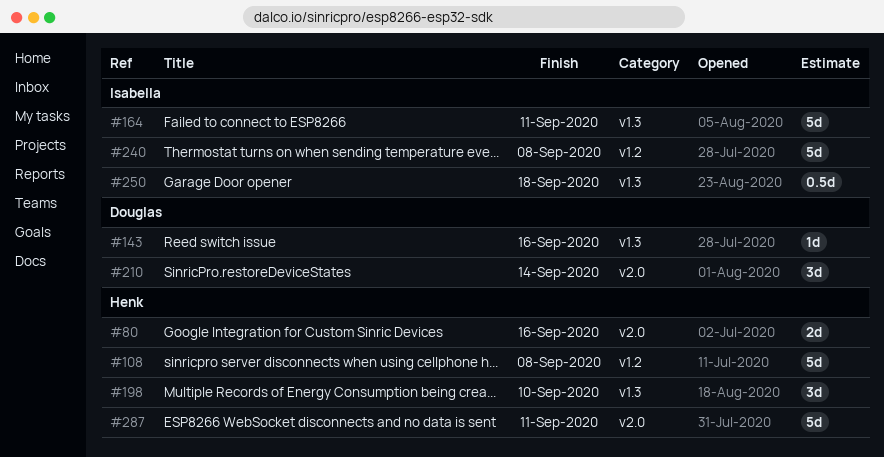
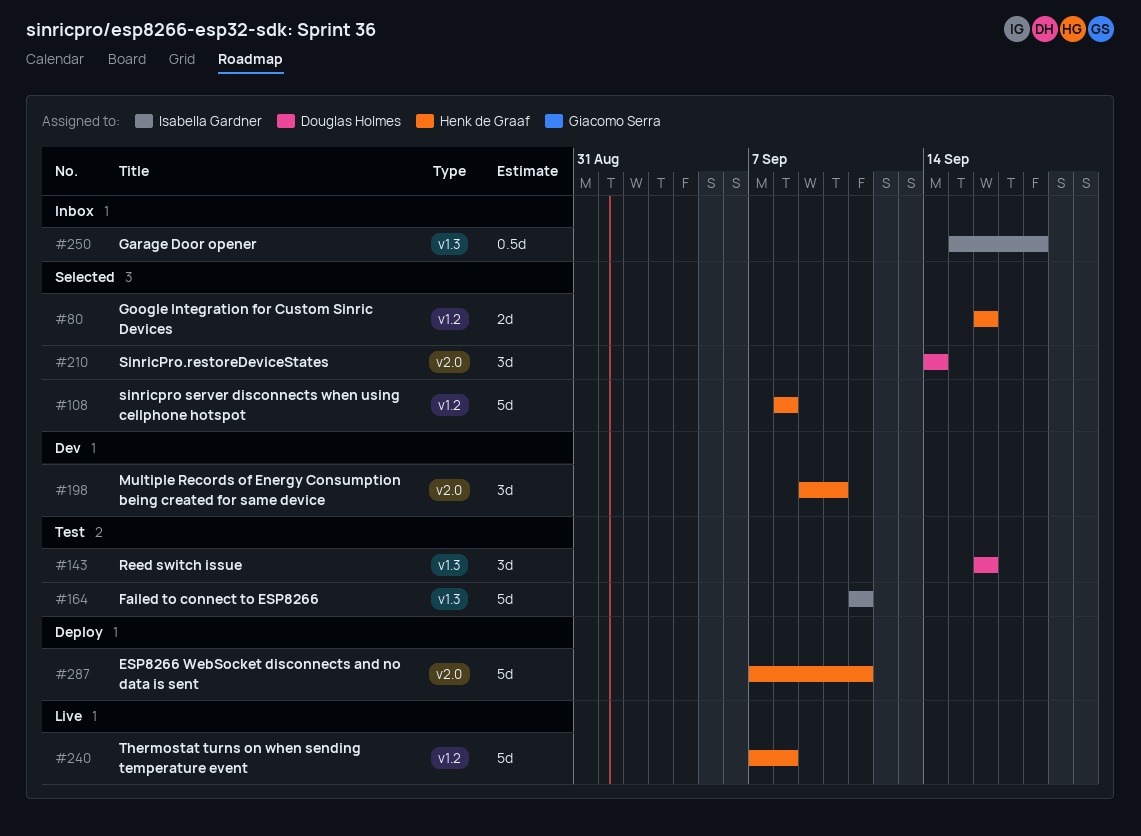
#80, label: v2.0 -> v1.2
#143, estimate: 1d -> 3d
#198, label: v1.3 -> v2.0
#240, owner: Isabella Gardner -> Henk de Graaf

